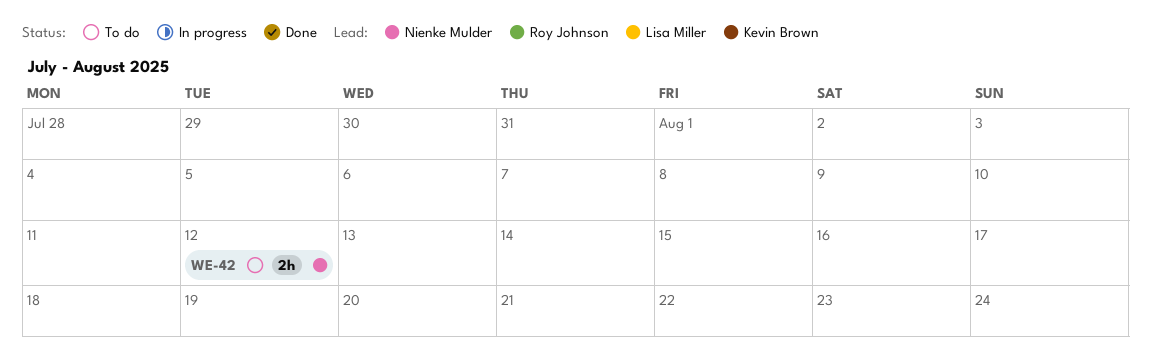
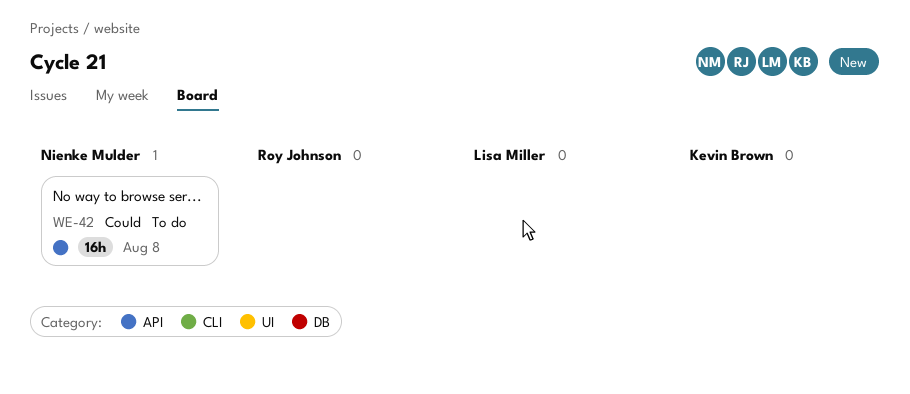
WE-42, estimate: 2h -> 16h
WE-42, due: Aug 12 -> Aug 8

